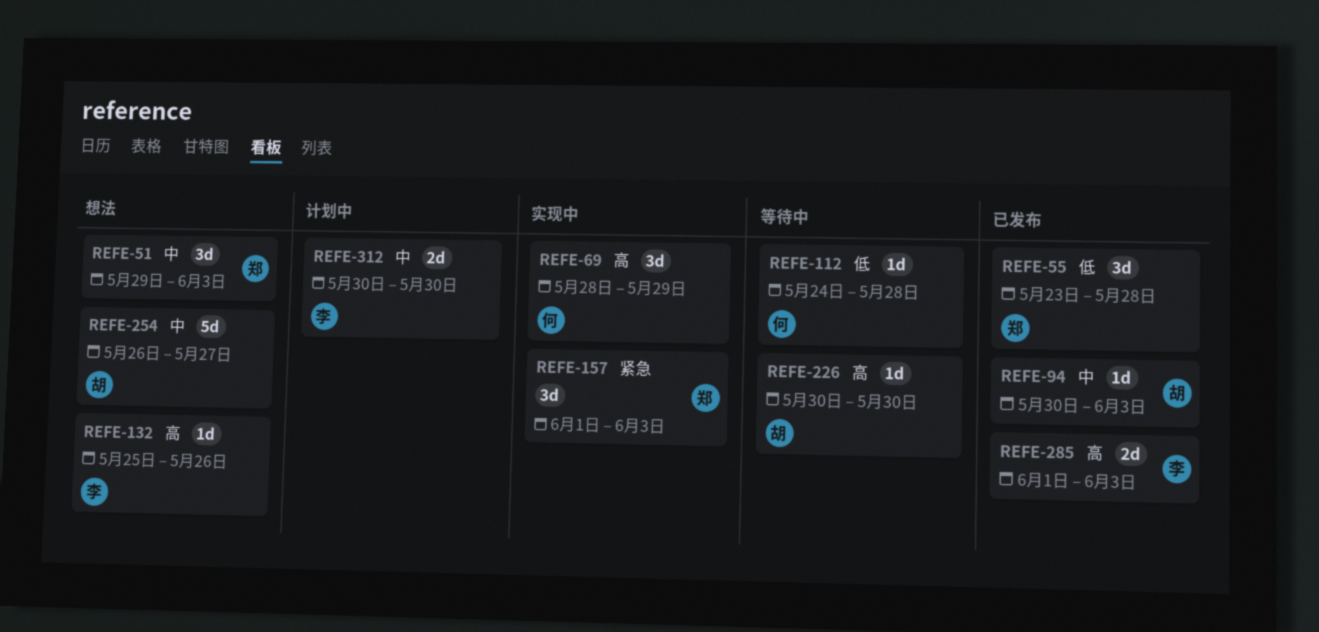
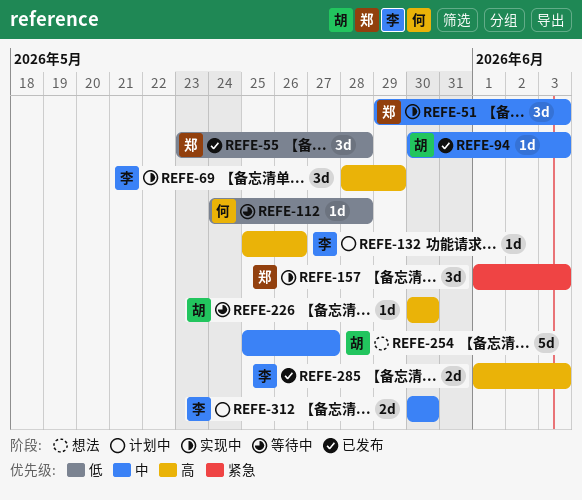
REFE-51, status: 想法 -> 实现中
REFE-69, owner: 何 -> 李
REFE-132, status: 想法 -> 计划中
REFE-254, start: May 26 -> May 25

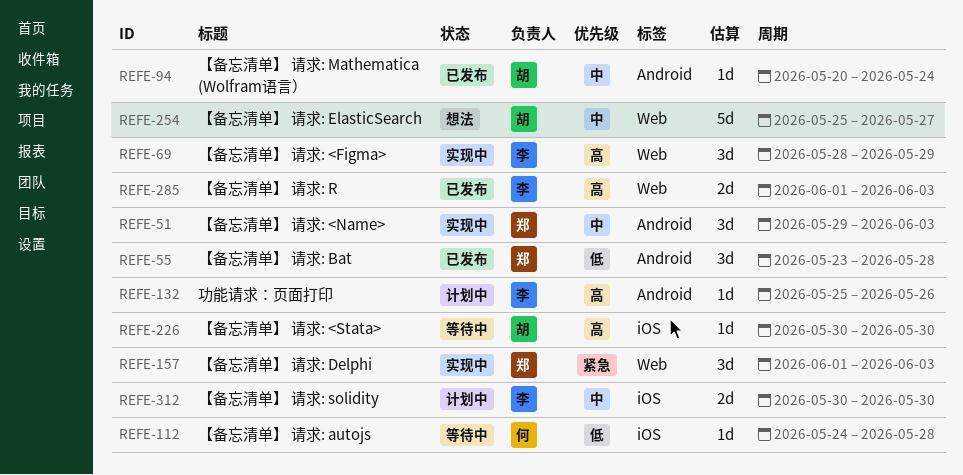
REFE-94, start: May 30 -> May 20
REFE-94, due: Jun 3 -> May 24

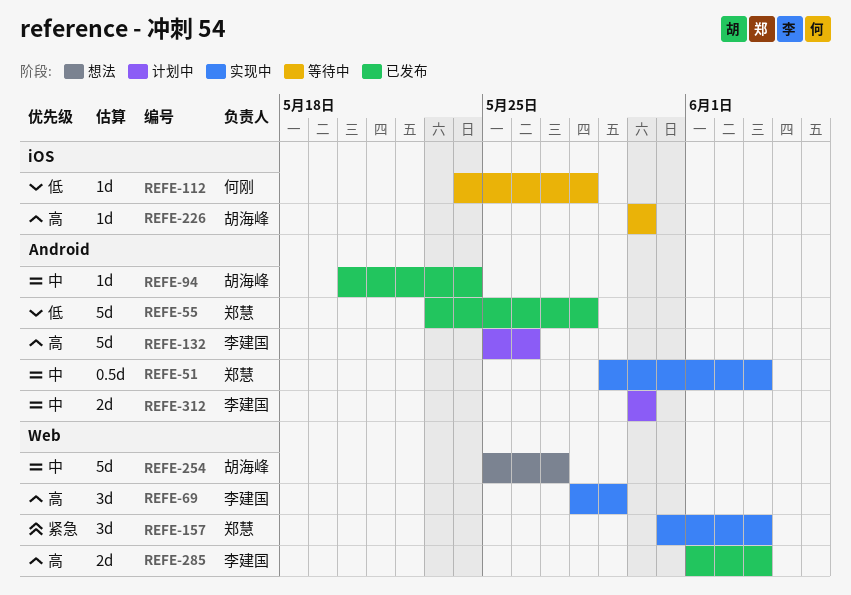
REFE-51, estimate: 3d -> 0.5d
REFE-55, estimate: 3d -> 5d
REFE-132, estimate: 1d -> 5d
REFE-157, start: Jun 1 -> May 31
REFE-312, label: iOS -> Android

